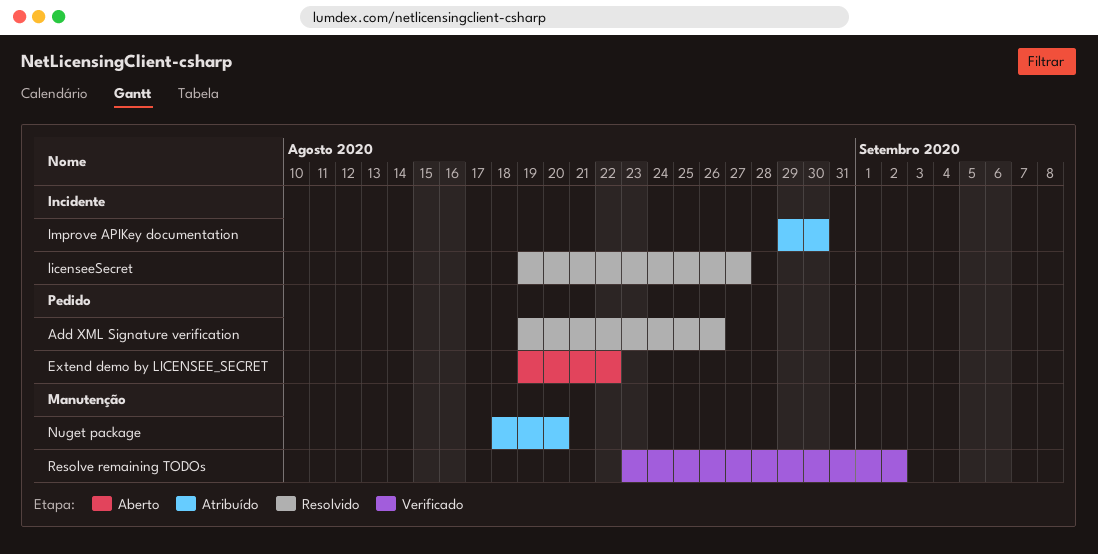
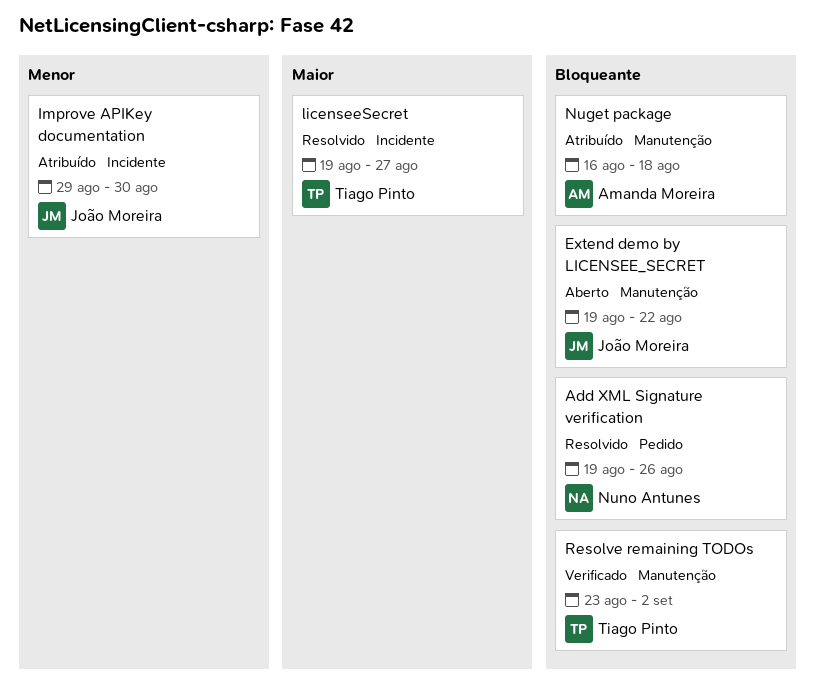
Extend demo by LICENSEE_SECRET, label: Pedido -> Manutenção
Nuget package, start: Aug 18 -> Aug 16
Nuget package, due: Aug 20 -> Aug 18

